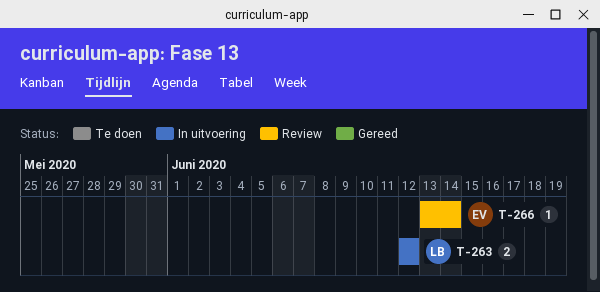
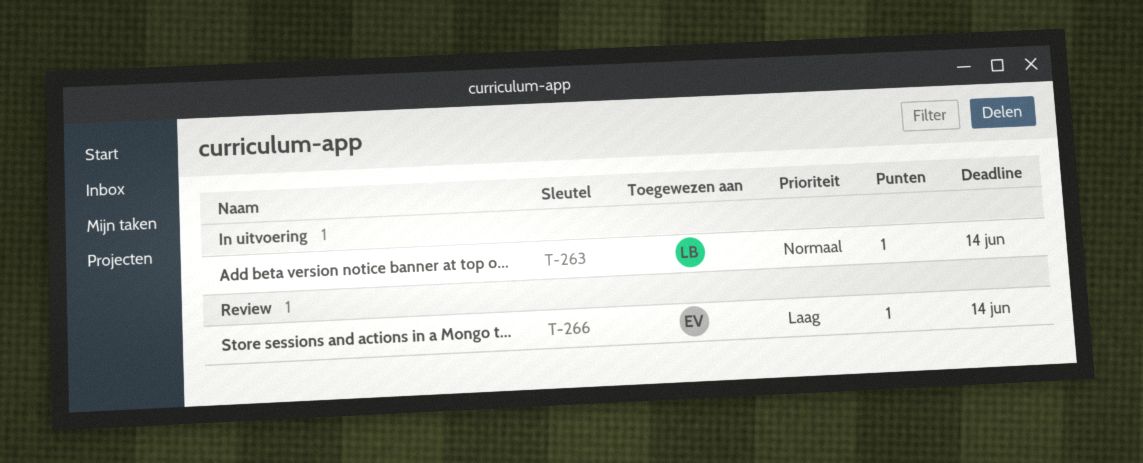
T-263, estimate: 2 -> 1
T-263, due: Jun 12 -> Jun 14

